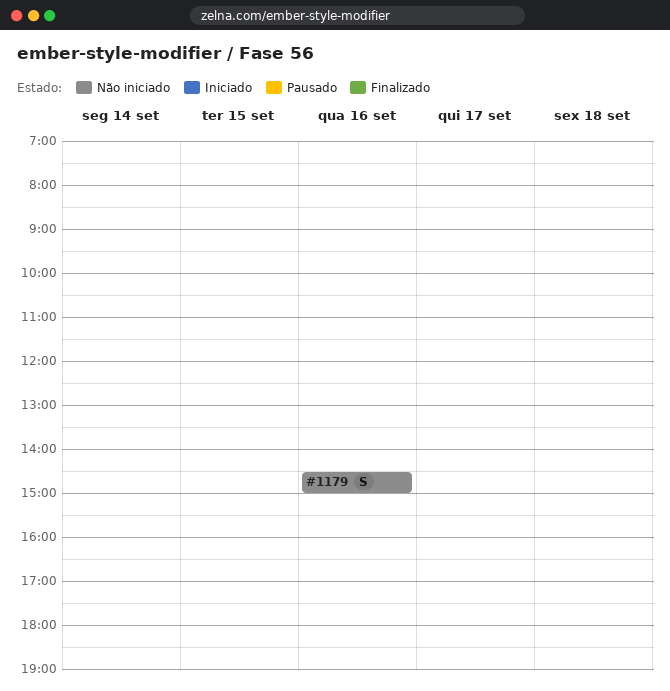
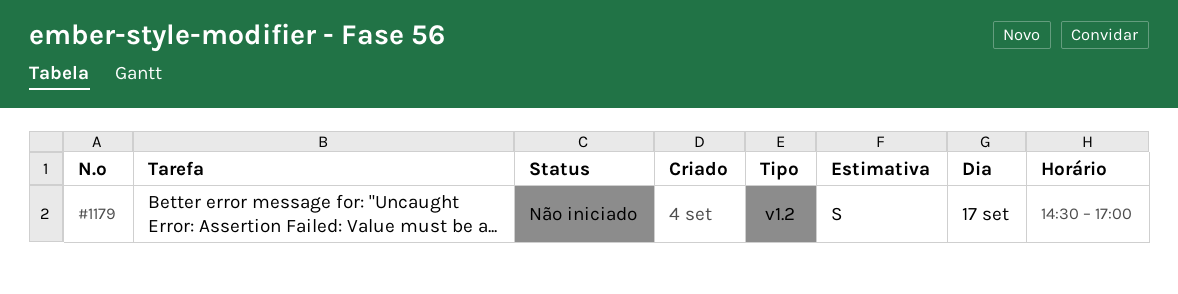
#1179, day: Sep 16 -> Sep 17
#1179, ends: 15:00 -> 17:00

